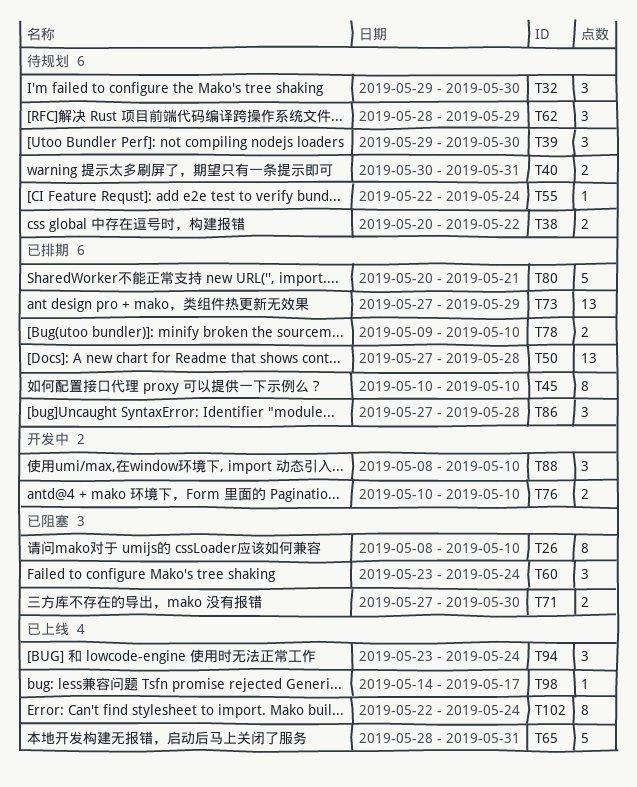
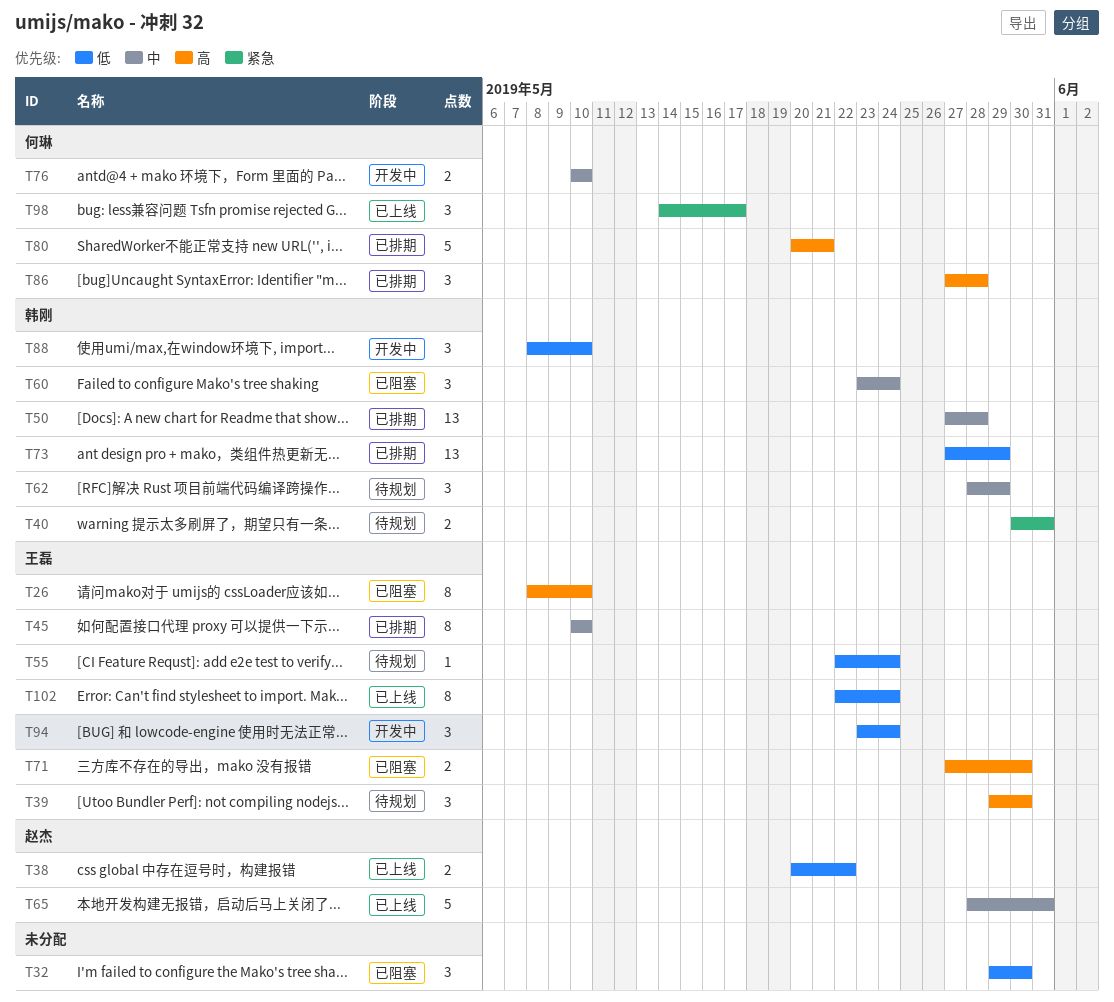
T32, status: 待规划 -> 已阻塞
T38, status: 待规划 -> 已上线
T78: present -> none
T94, status: 已上线 -> 开发中
T98, estimate: 1 -> 3

